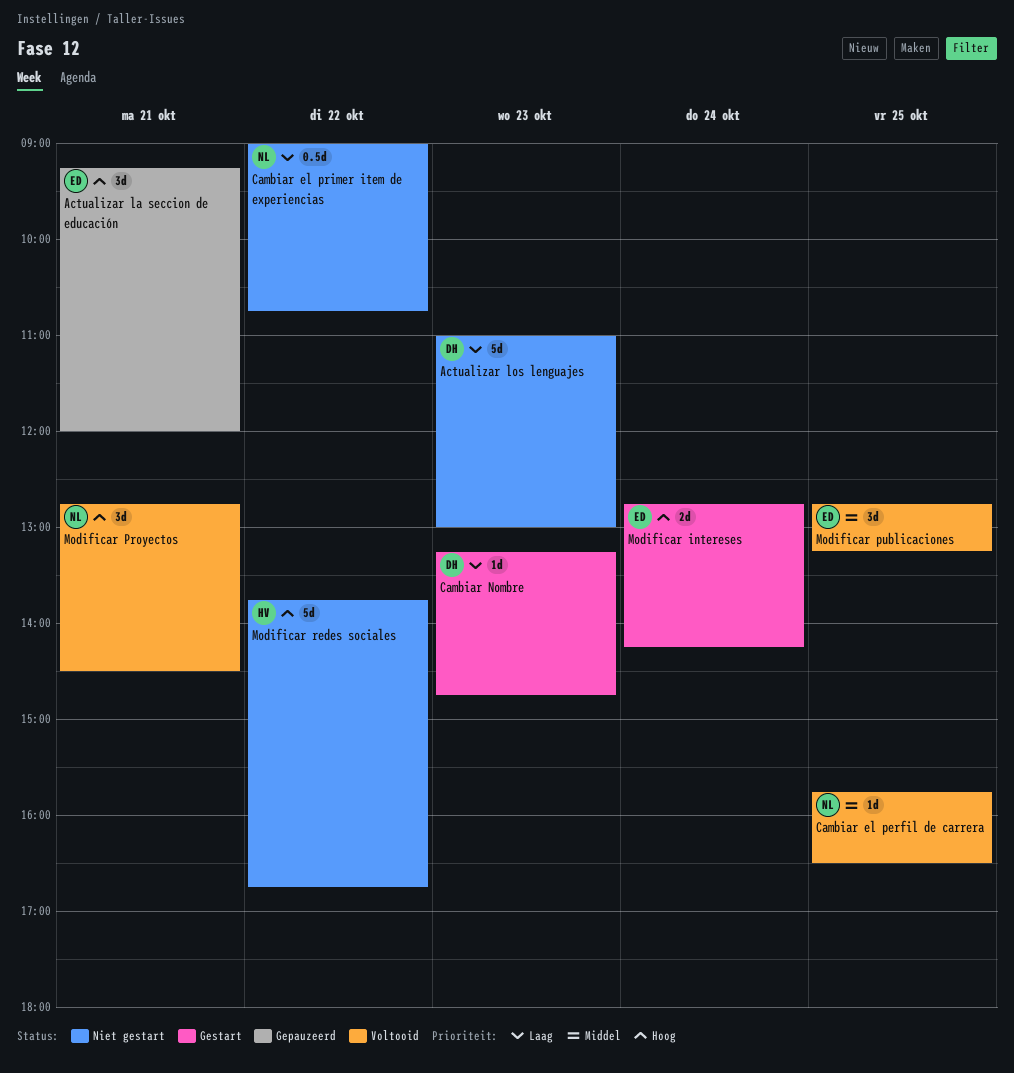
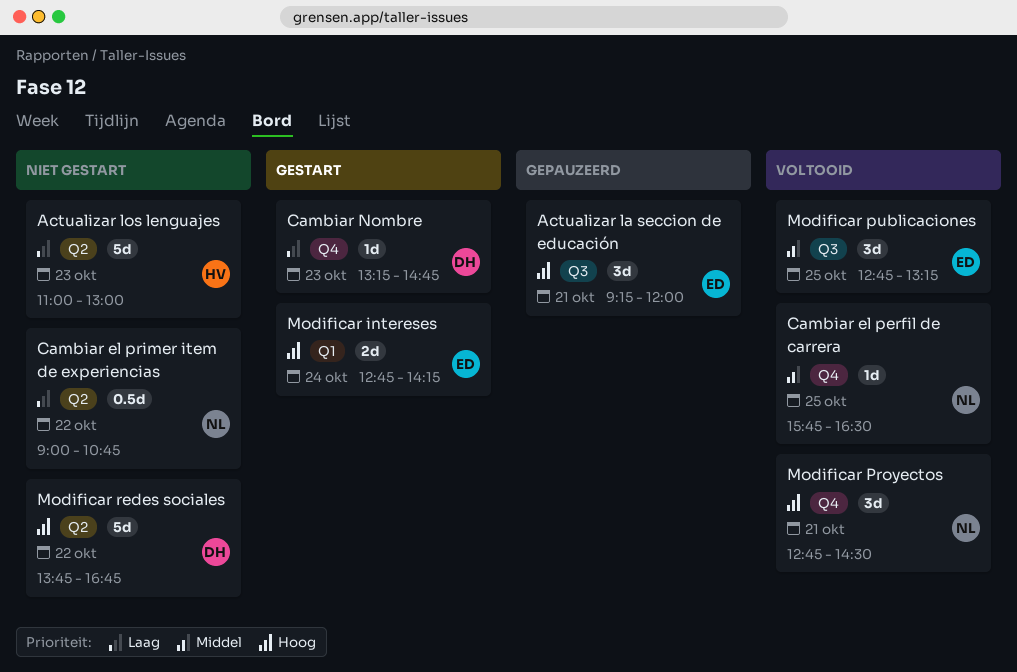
Actualizar los lenguajes, owner: DH -> HV
Modificar redes sociales, owner: HV -> DH

